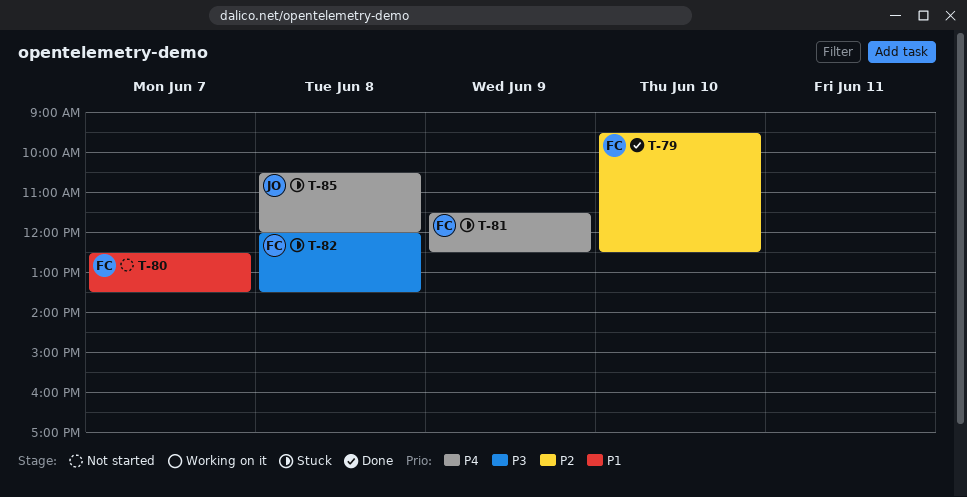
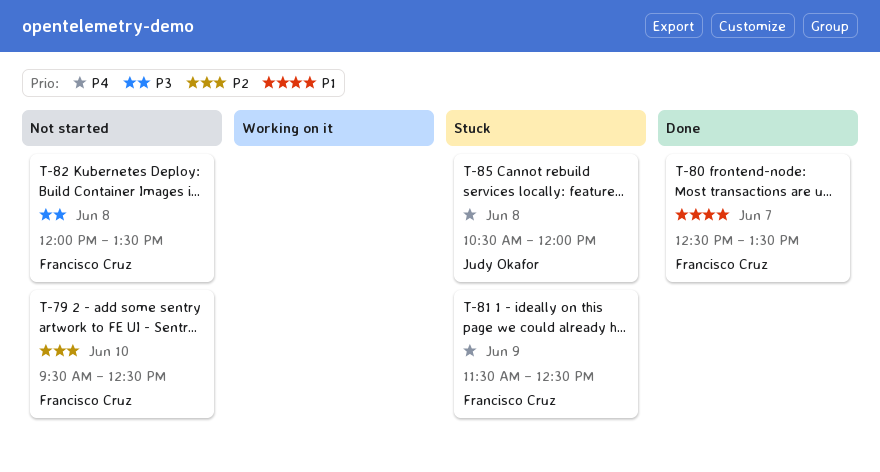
T-79, status: Done -> Not started
T-80, status: Not started -> Done
T-82, status: Stuck -> Not started

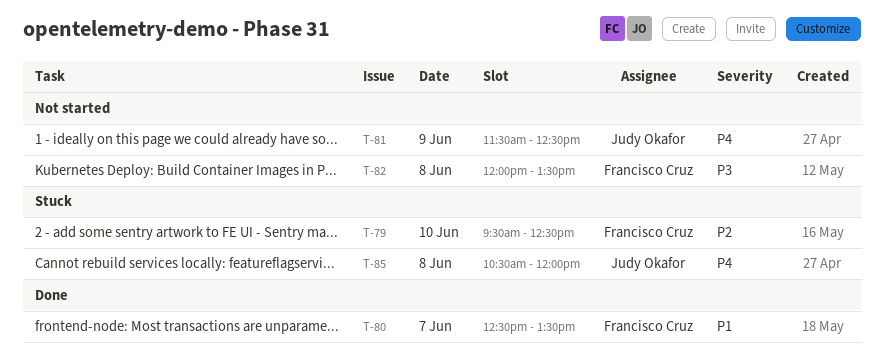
T-79, status: Not started -> Stuck
T-81, status: Stuck -> Not started
T-81, owner: Francisco Cruz -> Judy Okafor

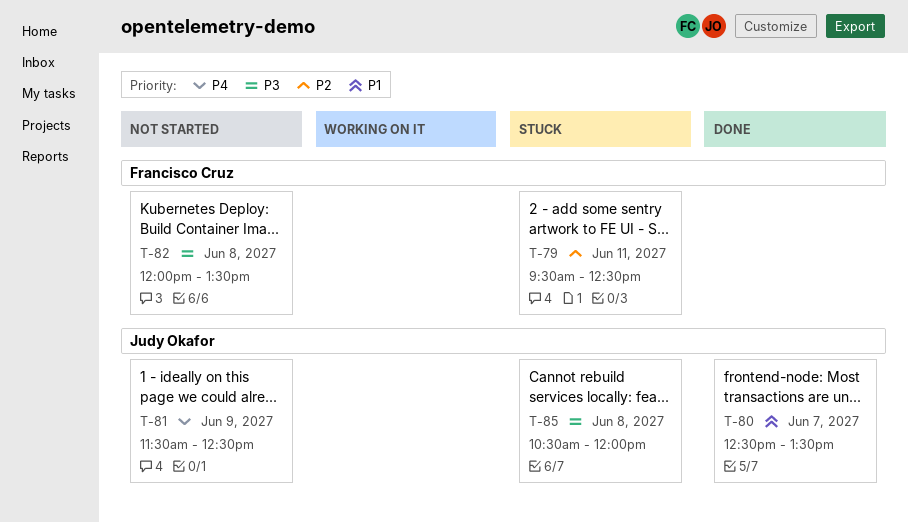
T-79, day: Jun 10 -> Jun 11
T-80, owner: Francisco Cruz -> Judy Okafor
T-85, priority: P4 -> P3

